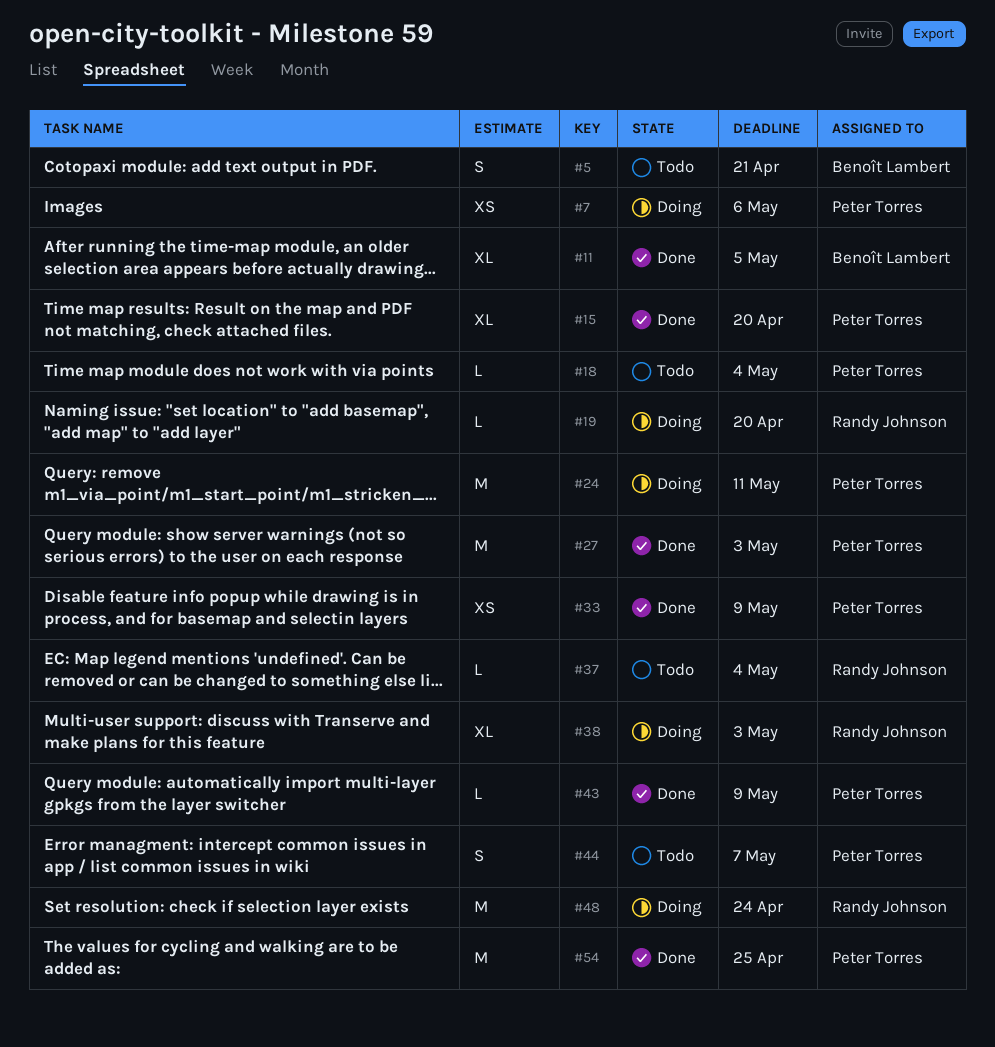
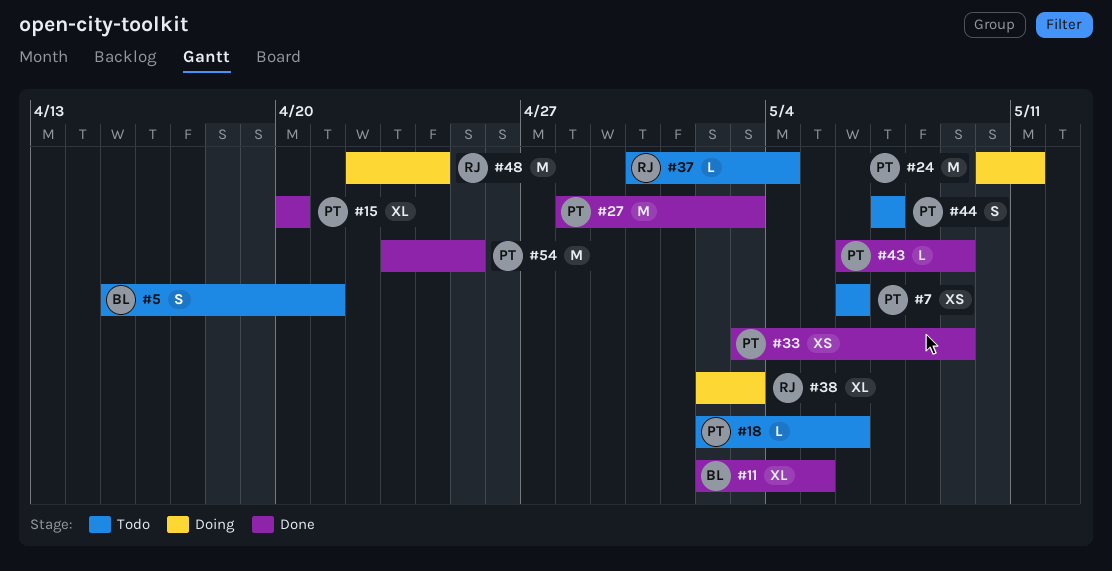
#7, status: Doing -> Todo
#18, due: May 4 -> May 6
#19: present -> none

